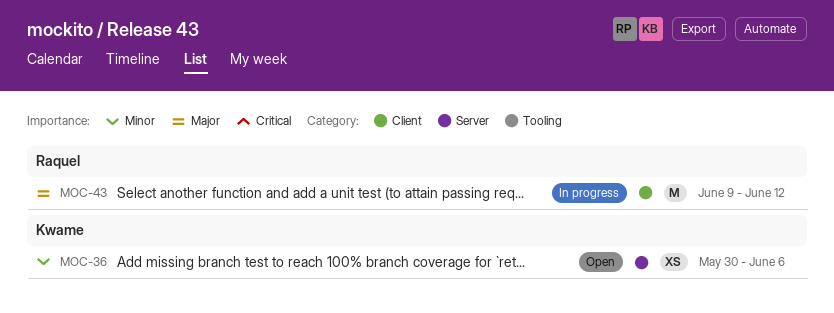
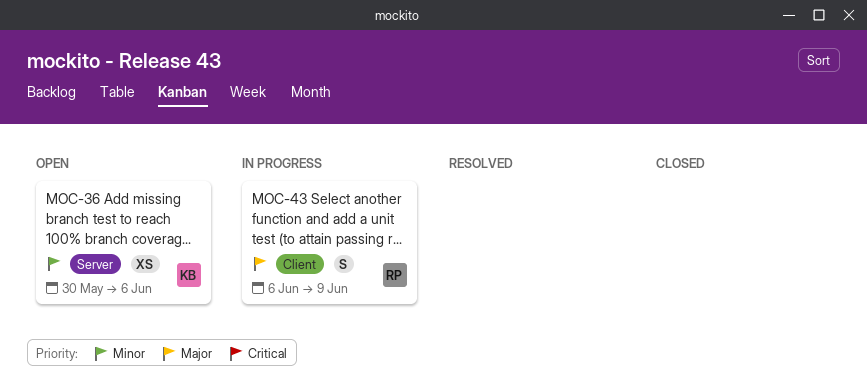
MOC-43, estimate: M -> S
MOC-43, start: Jun 9 -> Jun 6
MOC-43, due: Jun 12 -> Jun 9

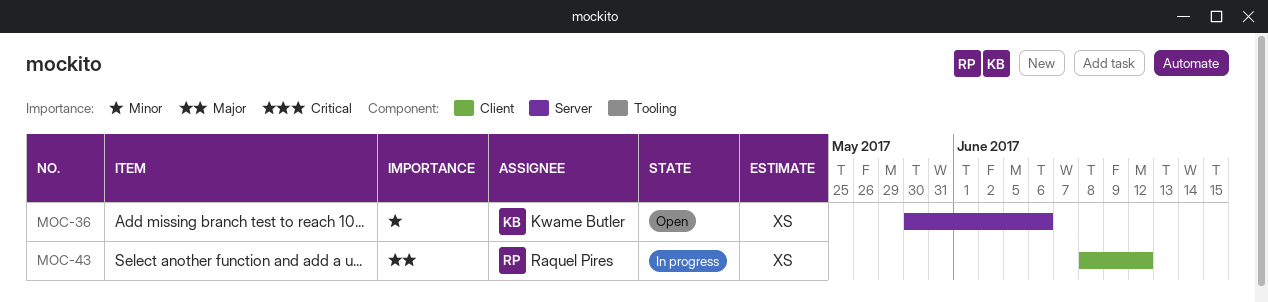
MOC-43, estimate: S -> XS
MOC-43, start: Jun 6 -> Jun 8
MOC-43, due: Jun 9 -> Jun 12

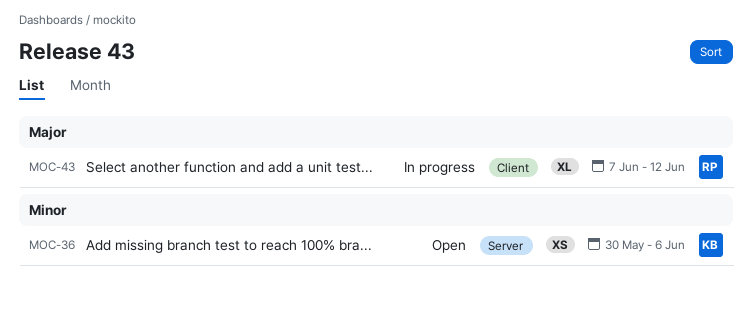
MOC-43, estimate: XS -> XL
MOC-43, start: Jun 8 -> Jun 7

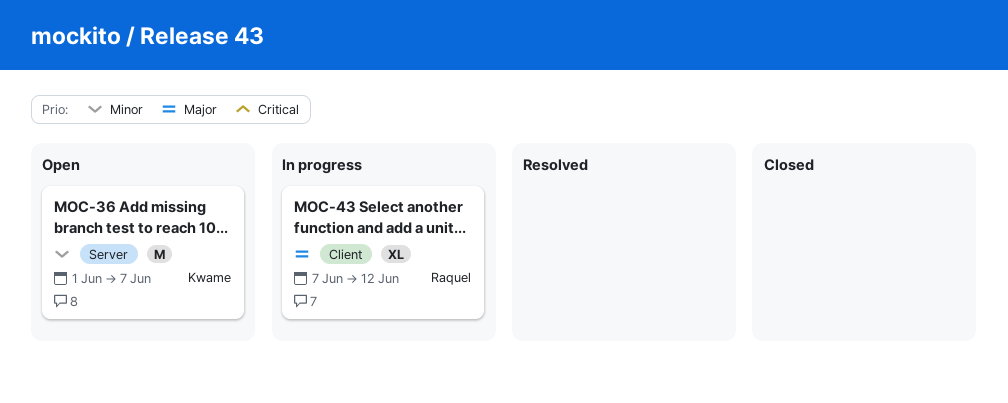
MOC-36, estimate: XS -> M
MOC-36, start: May 30 -> Jun 1
MOC-36, due: Jun 6 -> Jun 7

